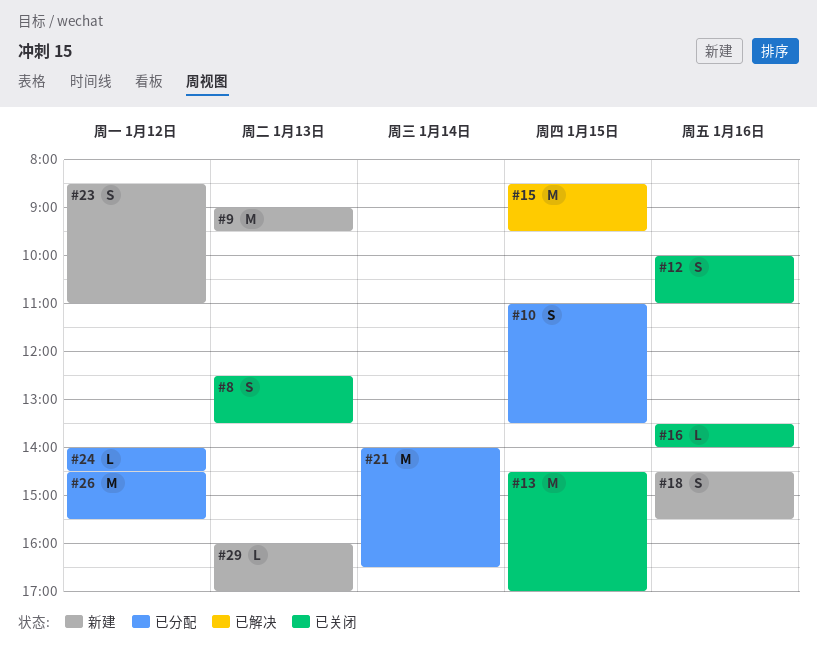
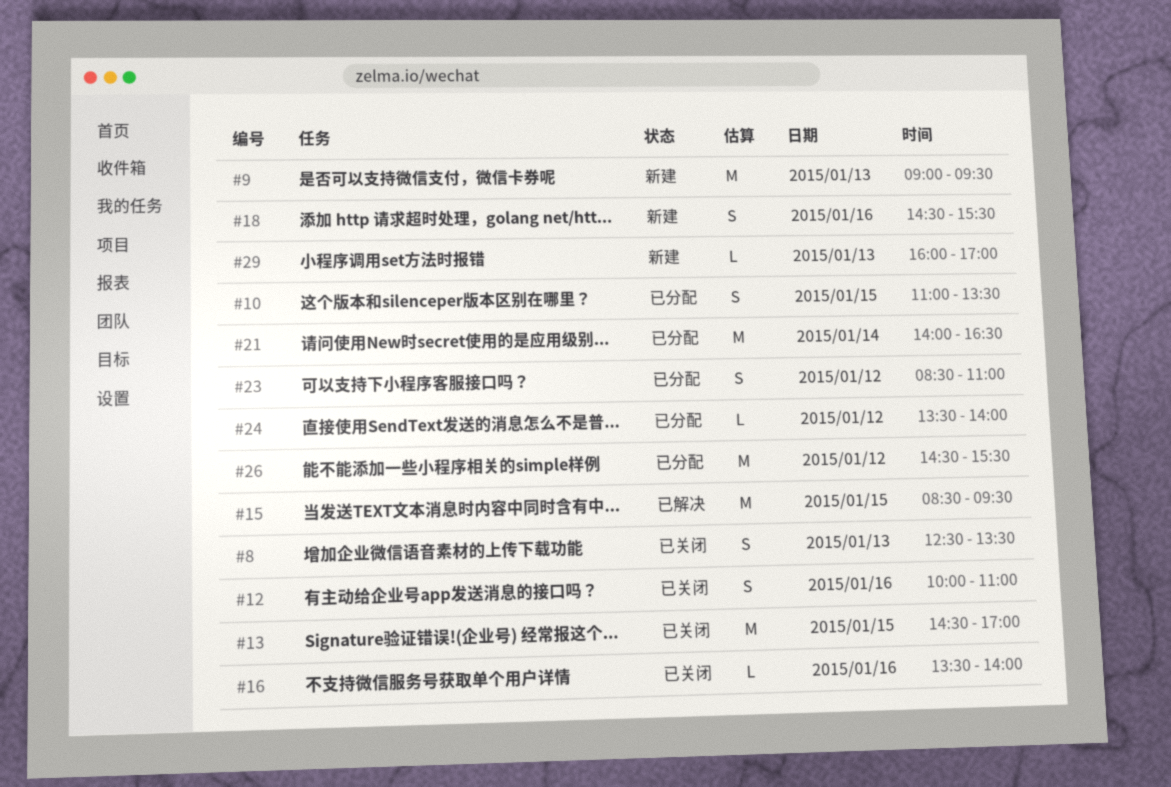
#23, status: 新建 -> 已分配
#24, begins: 14:00 -> 13:30
#24, ends: 14:30 -> 14:00

